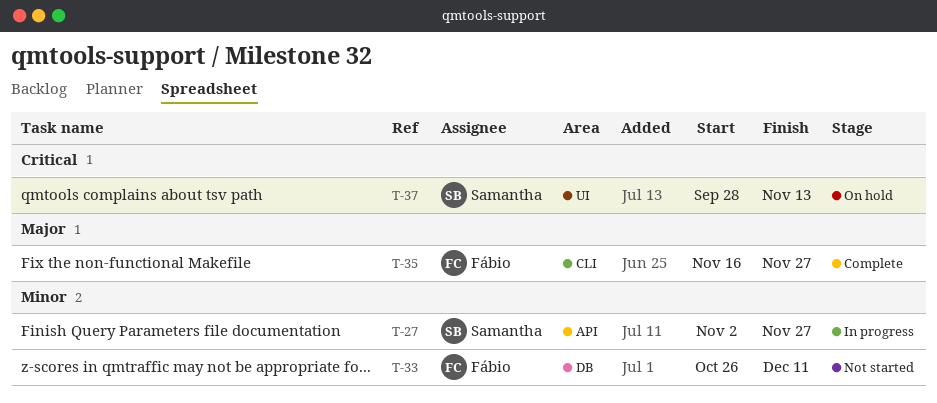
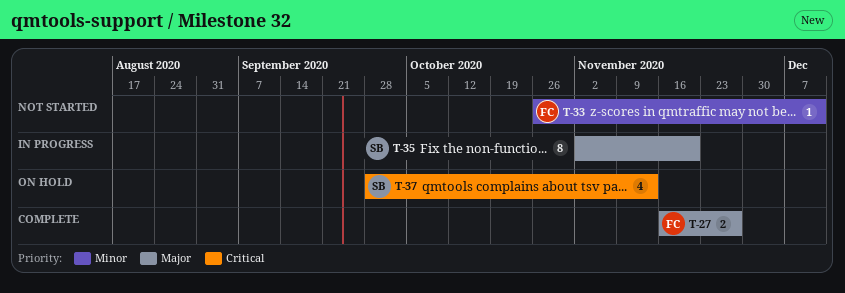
T-27, status: In progress -> Complete
T-27, owner: Samantha -> Fábio
T-27, priority: Minor -> Major
T-27, start: Nov 2 -> Nov 16
T-35, status: Complete -> In progress
T-35, owner: Fábio -> Samantha
T-35, start: Nov 16 -> Nov 2
T-35, due: Nov 27 -> Nov 20

